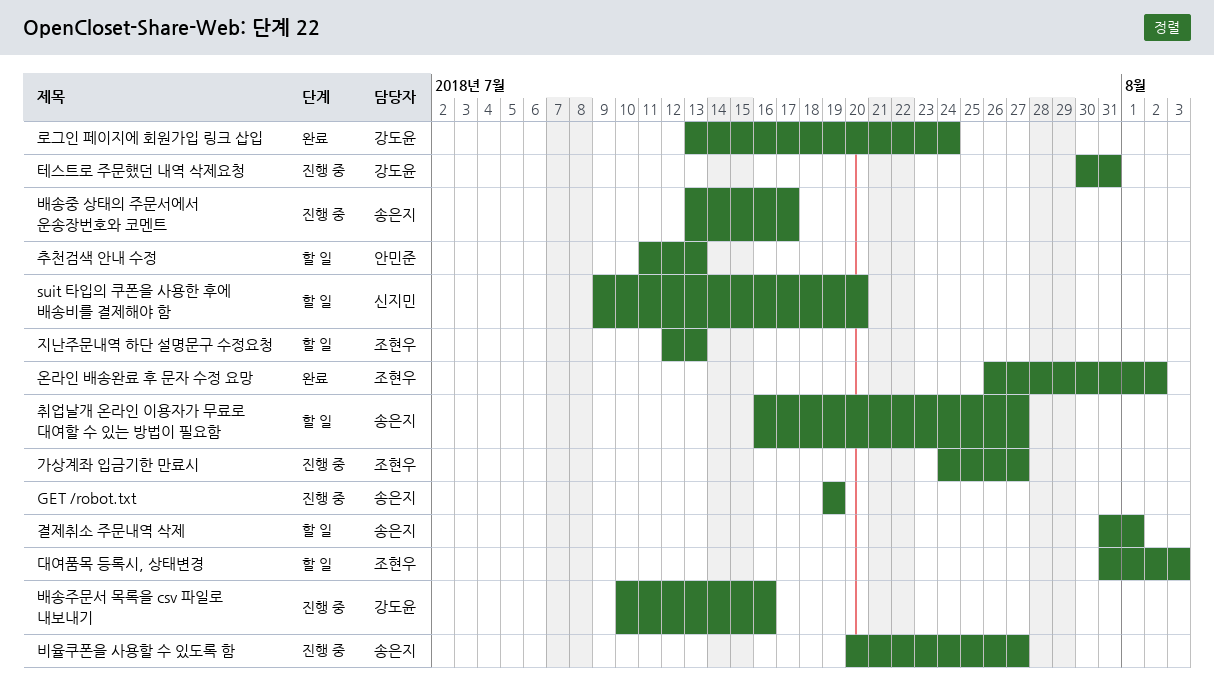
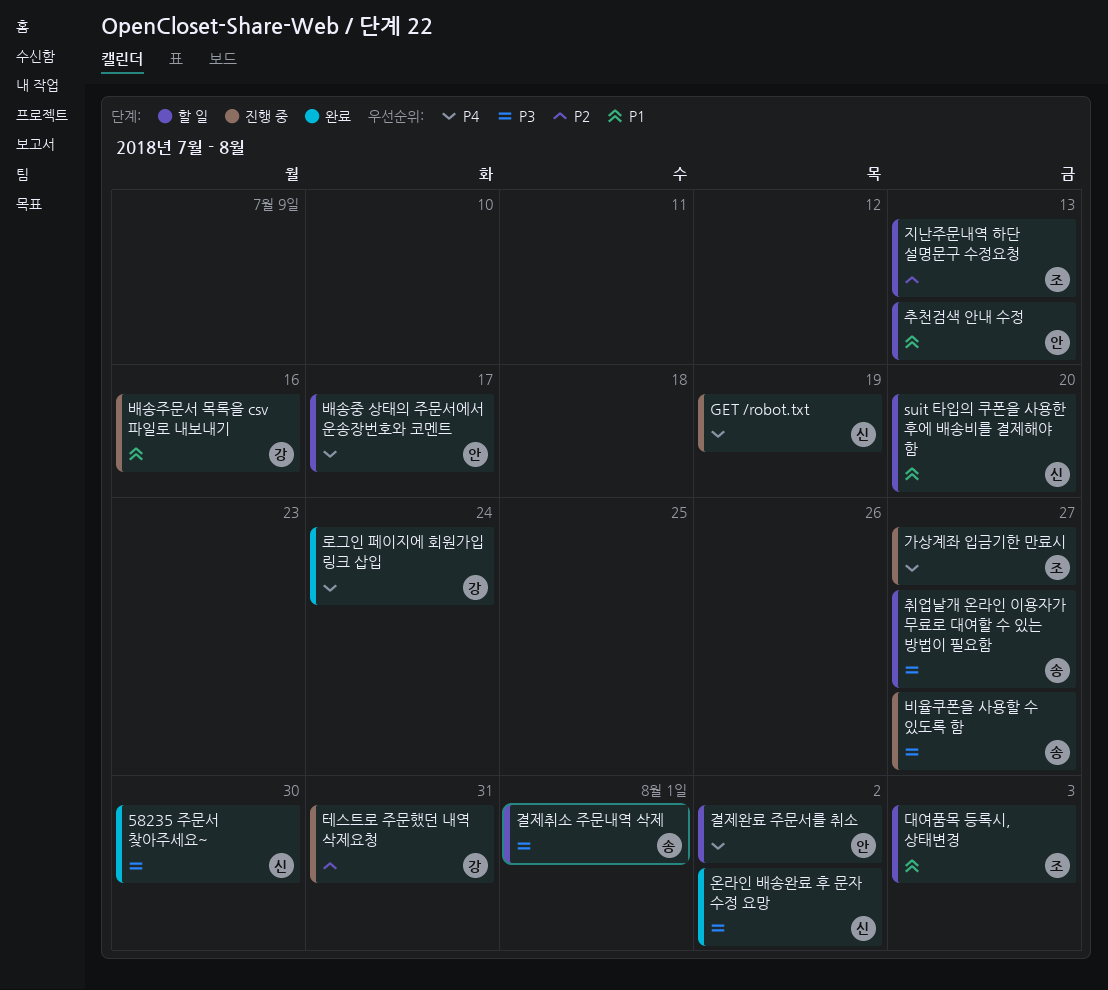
58235 주문서 찾아주세요~: none -> present
GET /robot.txt, owner: 송은지 -> 신지민
결제완료 주문서를 취소: none -> present
배송중 상태의 주문서에서 운송장번호와 코멘트, status: 진행 중 -> 할 일
배송중 상태의 주문서에서 운송장번호와 코멘트, owner: 송은지 -> 안민준
온라인 배송완료 후 문자 수정 요망, owner: 조현우 -> 신지민

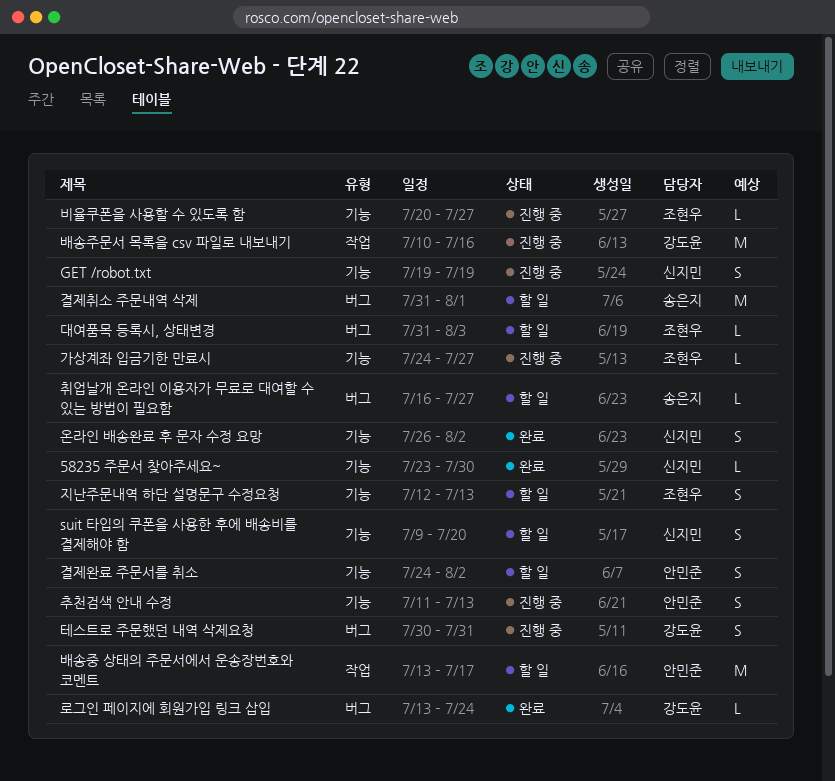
비율쿠폰을 사용할 수 있도록 함, owner: 송은지 -> 조현우
추천검색 안내 수정, status: 할 일 -> 진행 중

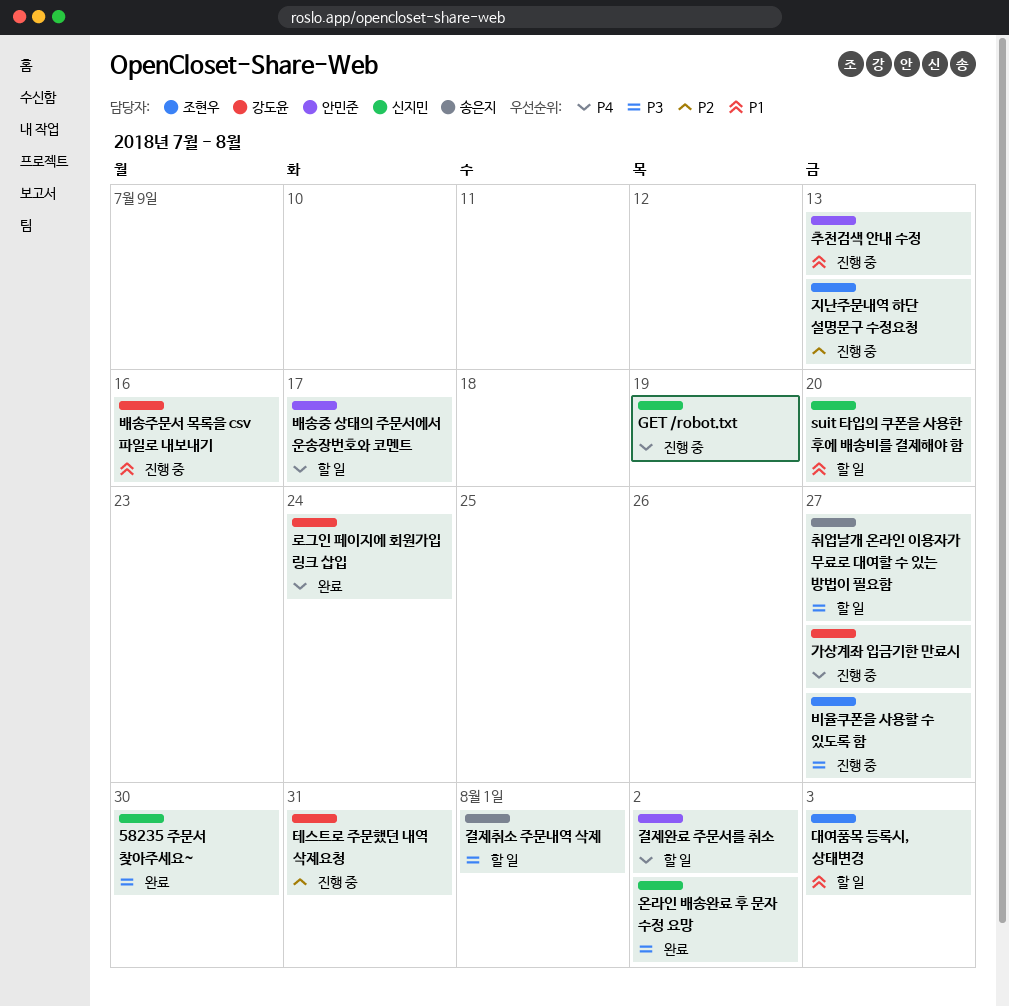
가상계좌 입금기한 만료시, owner: 조현우 -> 강도윤
지난주문내역 하단 설명문구 수정요청, status: 할 일 -> 진행 중

